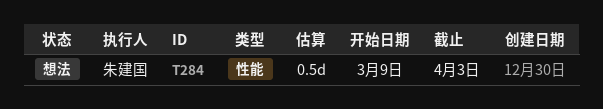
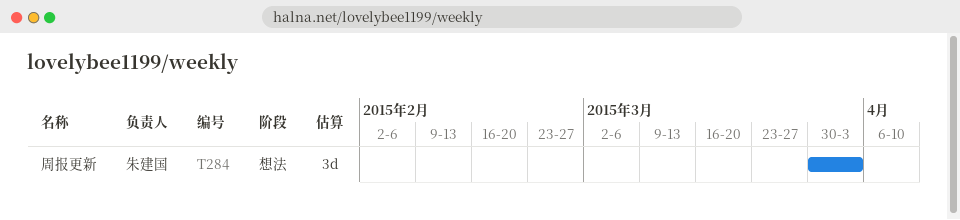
T284, estimate: 0.5d -> 3d
T284, start: Mar 9 -> Mar 30

